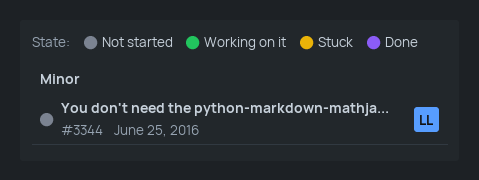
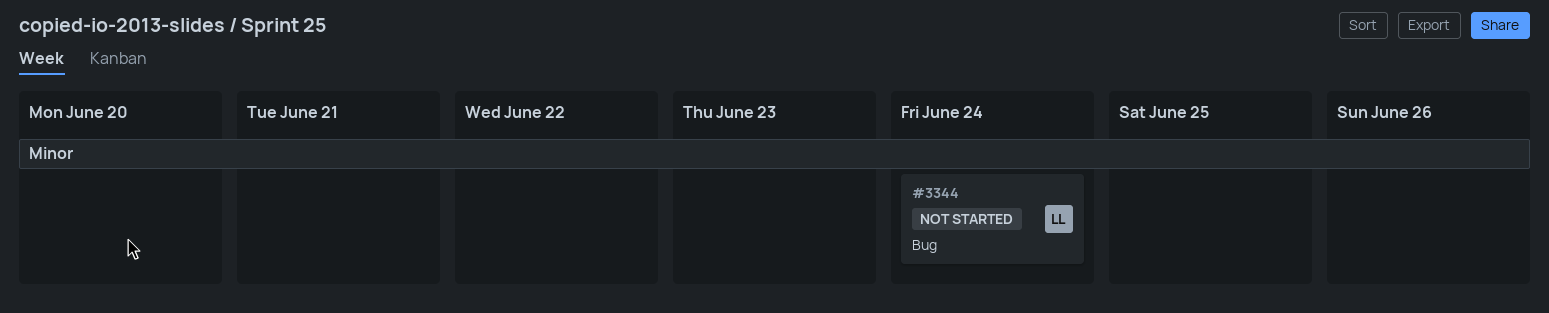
#3344, due: Jun 25 -> Jun 24

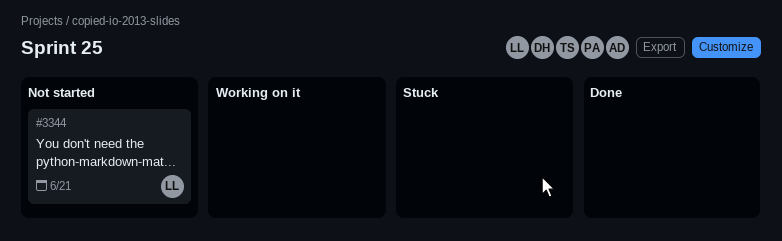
#3344, due: Jun 24 -> Jun 21

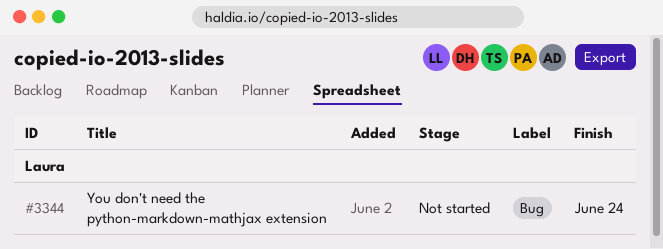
#3344, due: Jun 21 -> Jun 24

